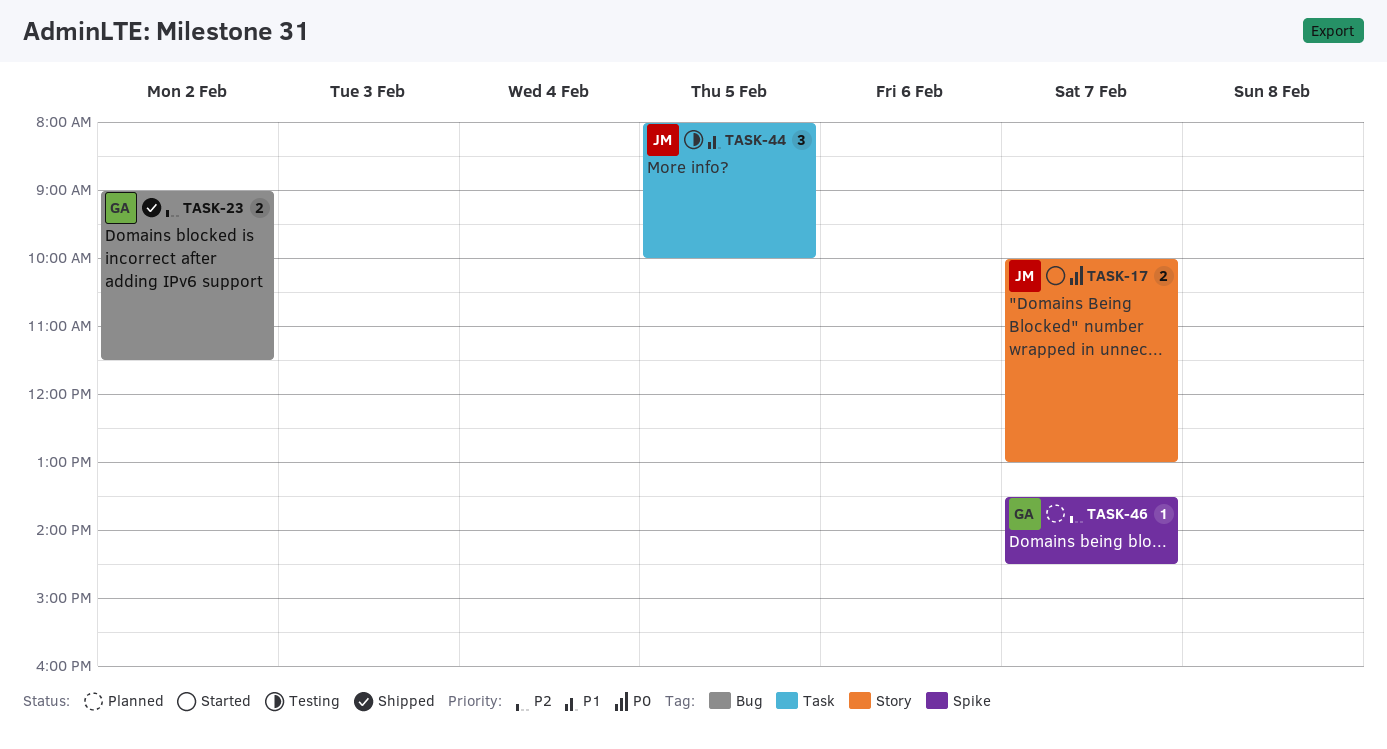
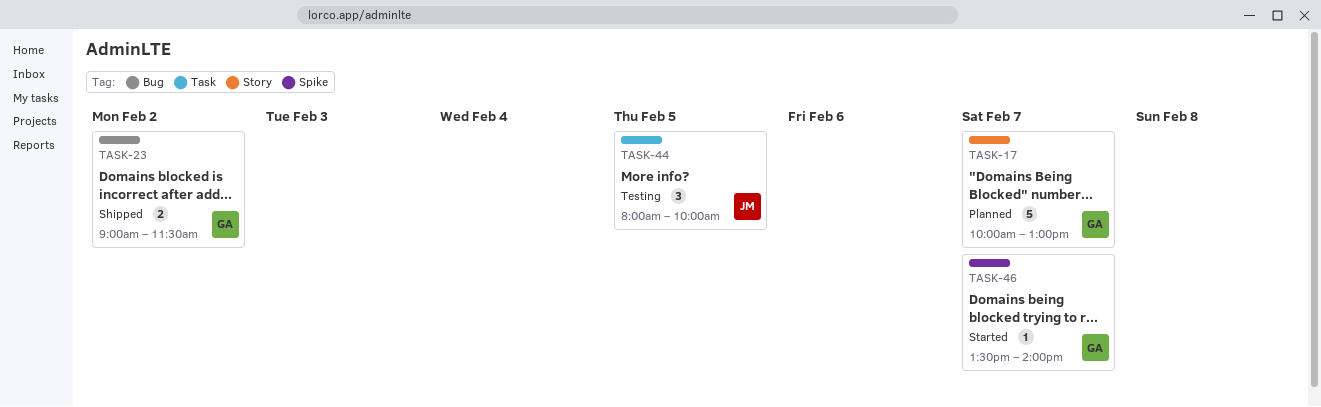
TASK-17, status: Started -> Planned
TASK-17, owner: JM -> GA
TASK-17, estimate: 2 -> 5
TASK-46, status: Planned -> Started
TASK-46, ends: 14:30 -> 14:00

